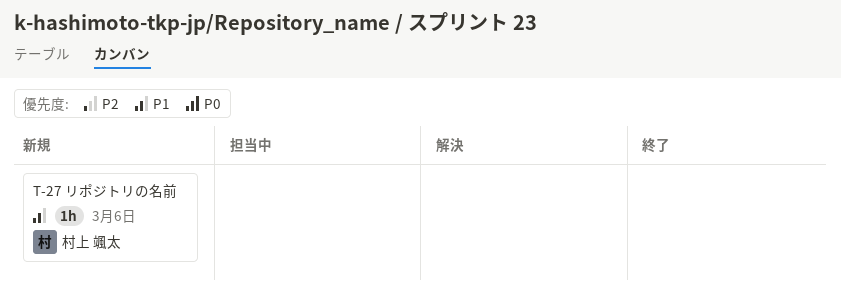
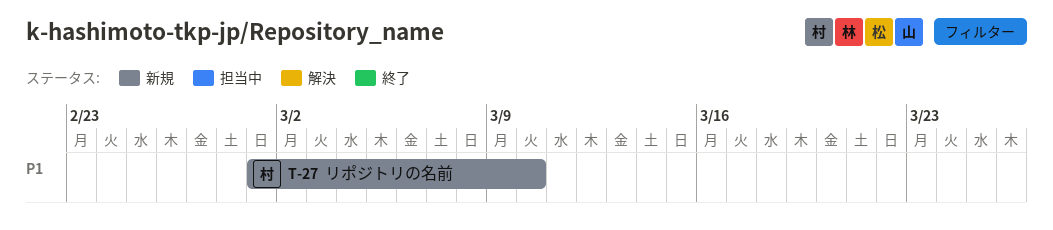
T-27, due: Mar 6 -> Mar 10

